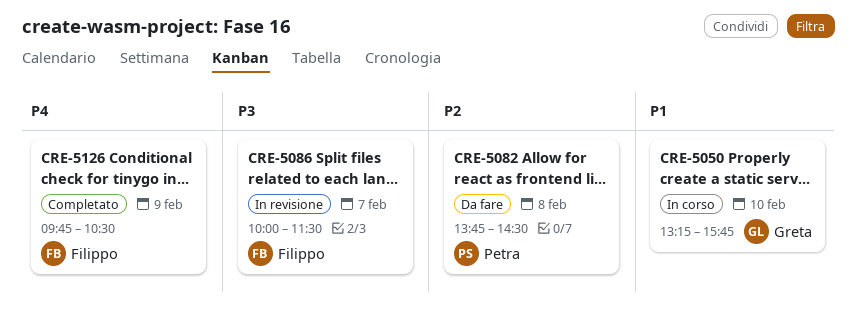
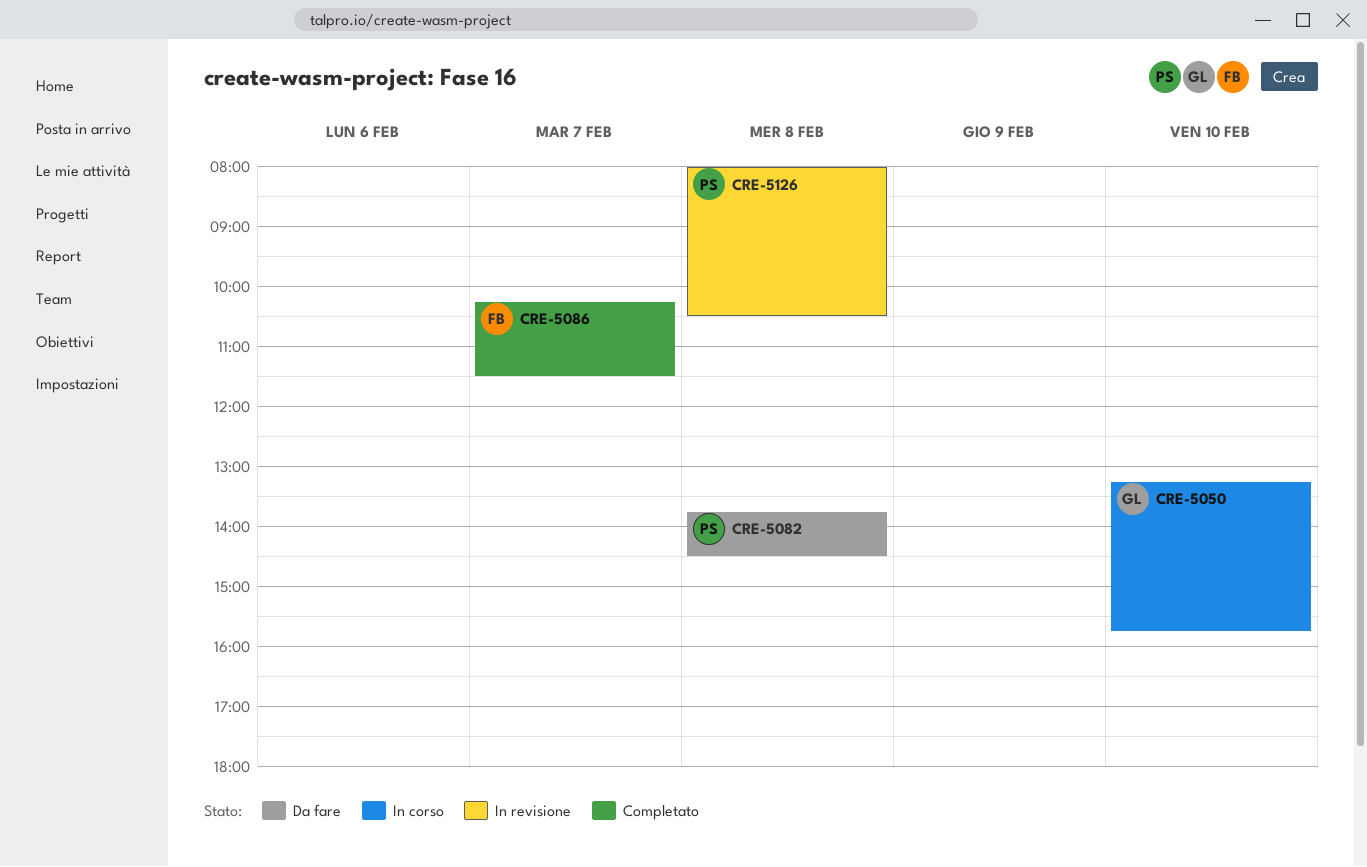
CRE-5086, status: In revisione -> Completato
CRE-5086, begins: 10:00 -> 10:15
CRE-5126, status: Completato -> In revisione
CRE-5126, owner: Filippo -> Petra
CRE-5126, day: Feb 9 -> Feb 8
CRE-5126, begins: 09:45 -> 08:00

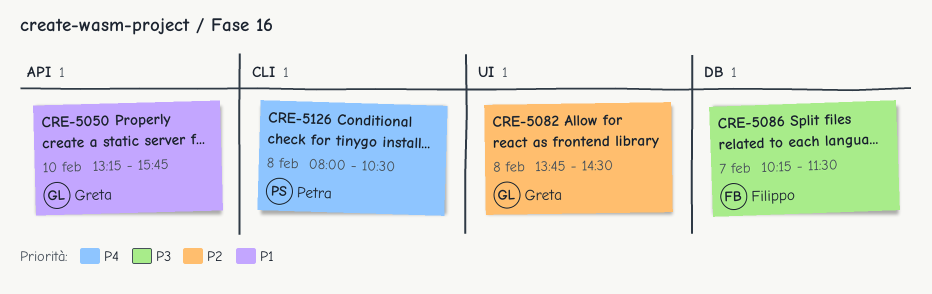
CRE-5082, owner: Petra -> Greta

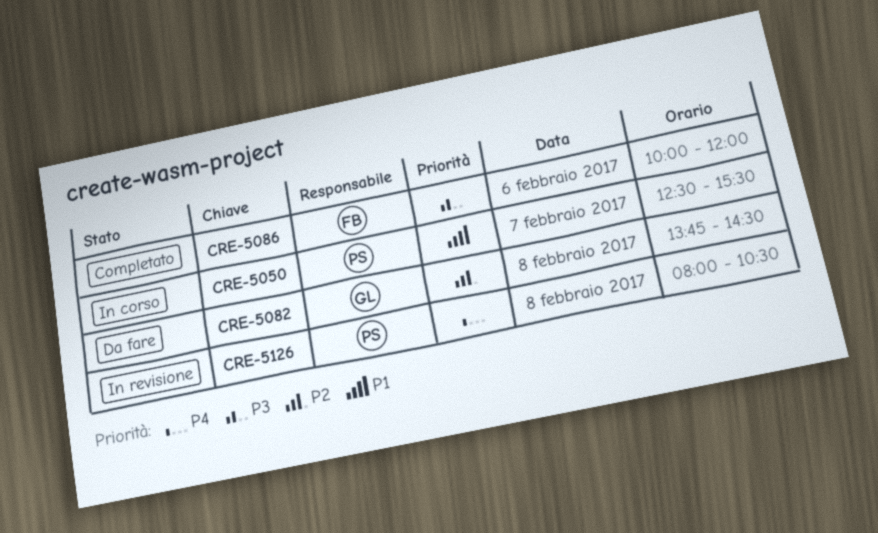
CRE-5050, owner: Greta -> Petra
CRE-5050, day: Feb 10 -> Feb 7
CRE-5050, begins: 13:15 -> 12:30
CRE-5050, ends: 15:45 -> 15:30
CRE-5086, day: Feb 7 -> Feb 6
CRE-5086, begins: 10:15 -> 10:00
CRE-5086, ends: 11:30 -> 12:00

